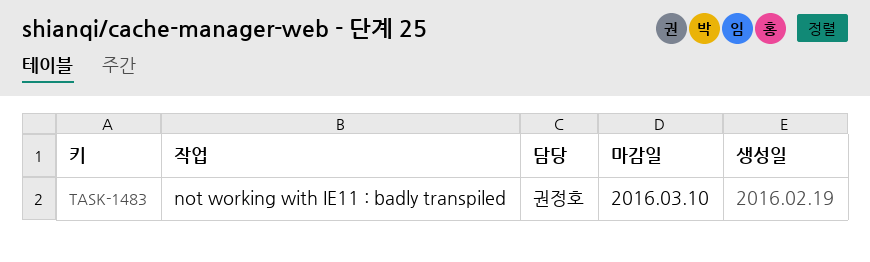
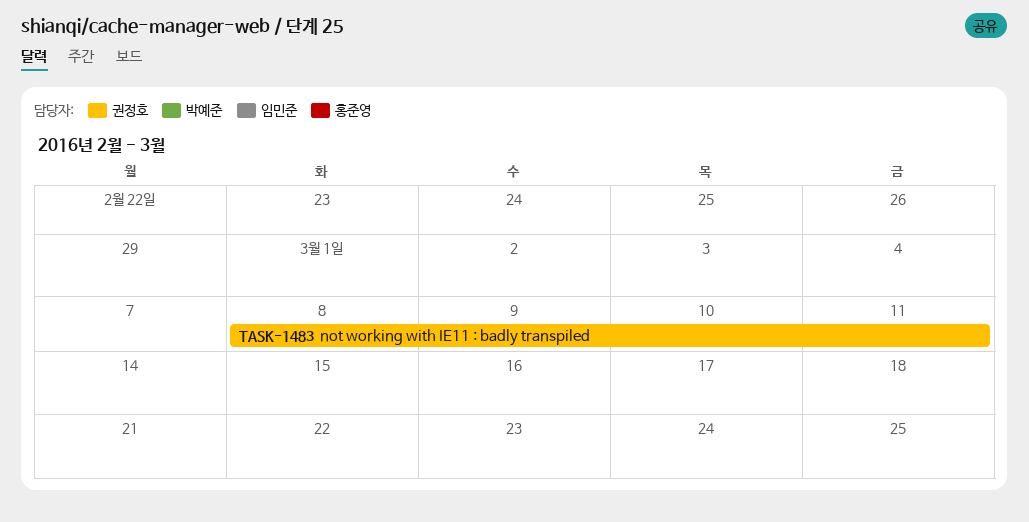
TASK-1483, due: Mar 10 -> Mar 11

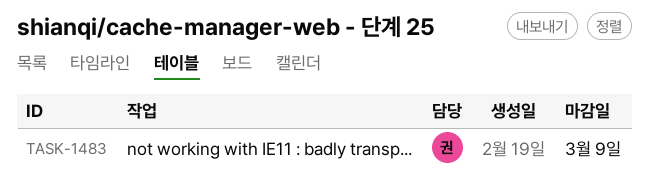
TASK-1483, due: Mar 11 -> Mar 9

